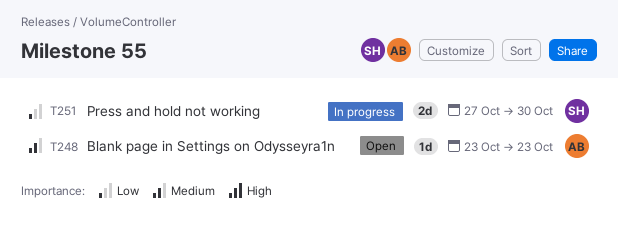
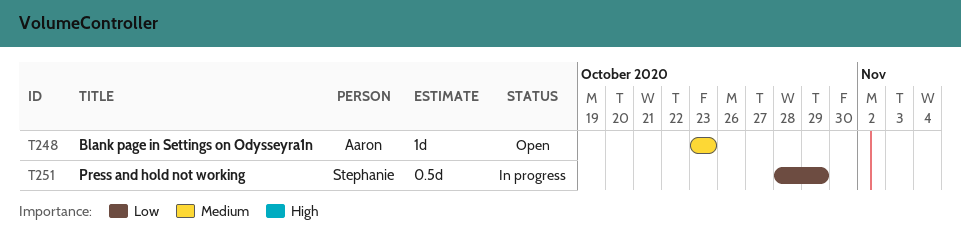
T251, estimate: 2d -> 0.5d
T251, start: Oct 27 -> Oct 28
T251, due: Oct 30 -> Oct 29

